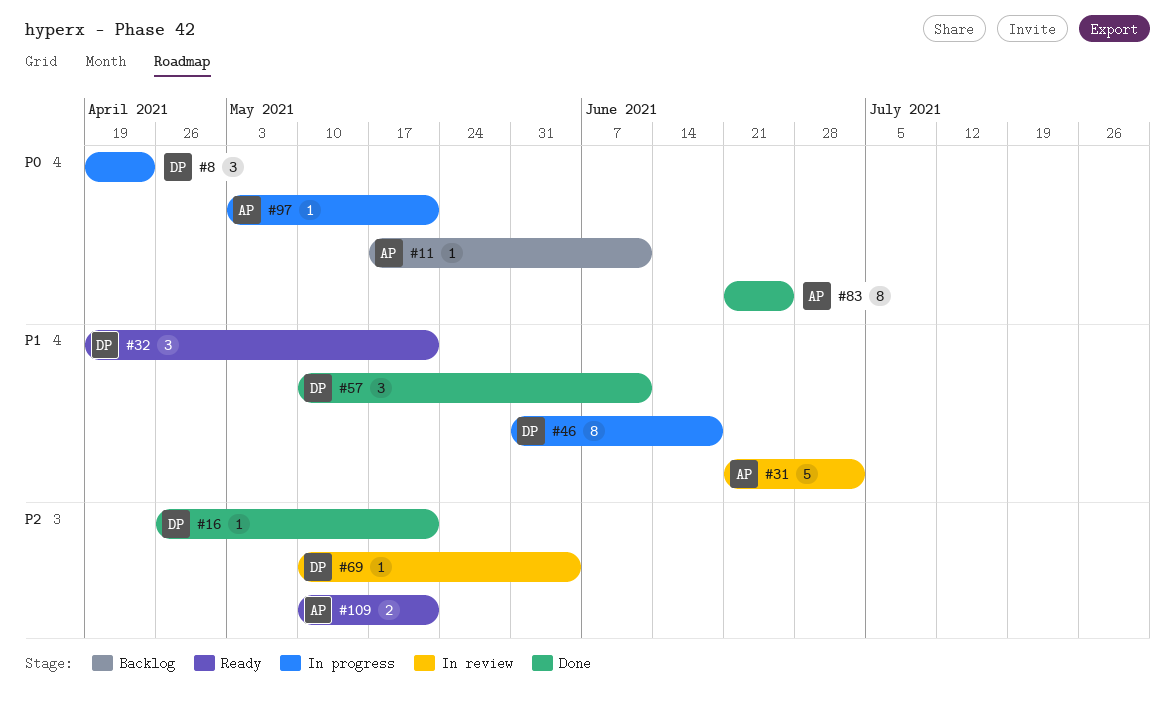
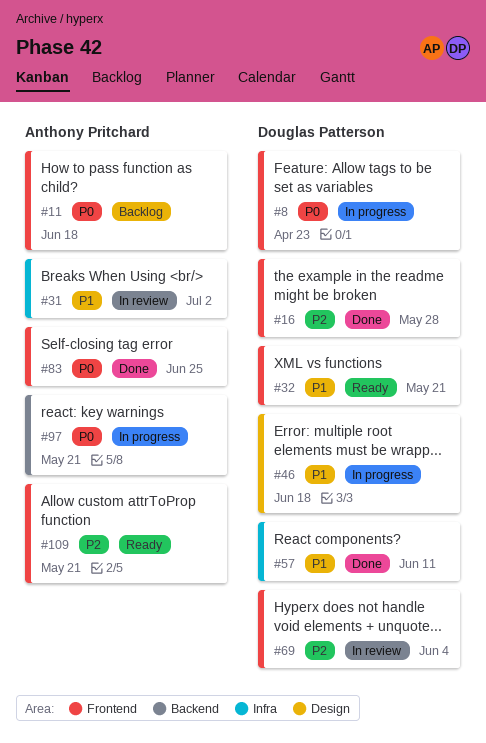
#11, due: Jun 11 -> Jun 18
#16, due: May 21 -> May 28

